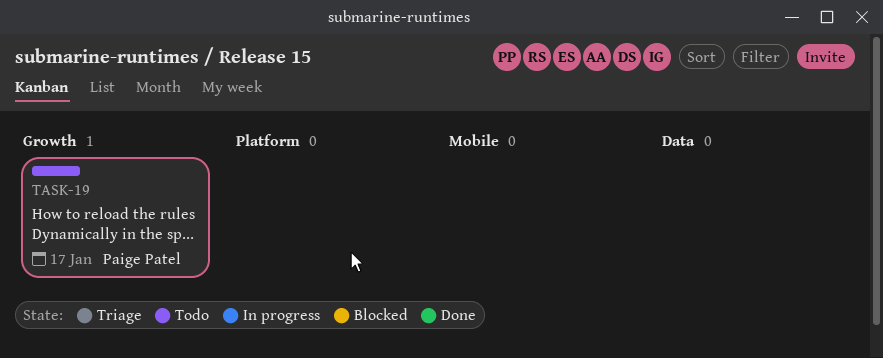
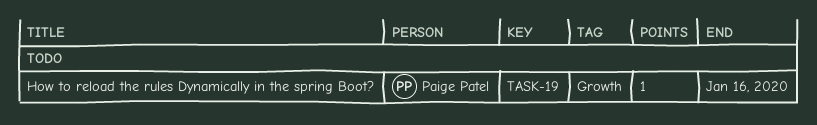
TASK-19, due: Jan 17 -> Jan 16

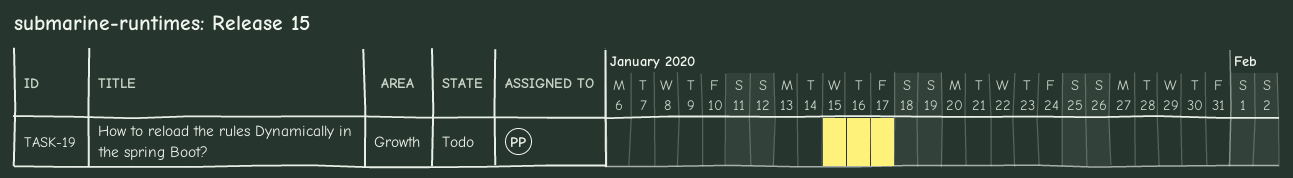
TASK-19, due: Jan 16 -> Jan 17

